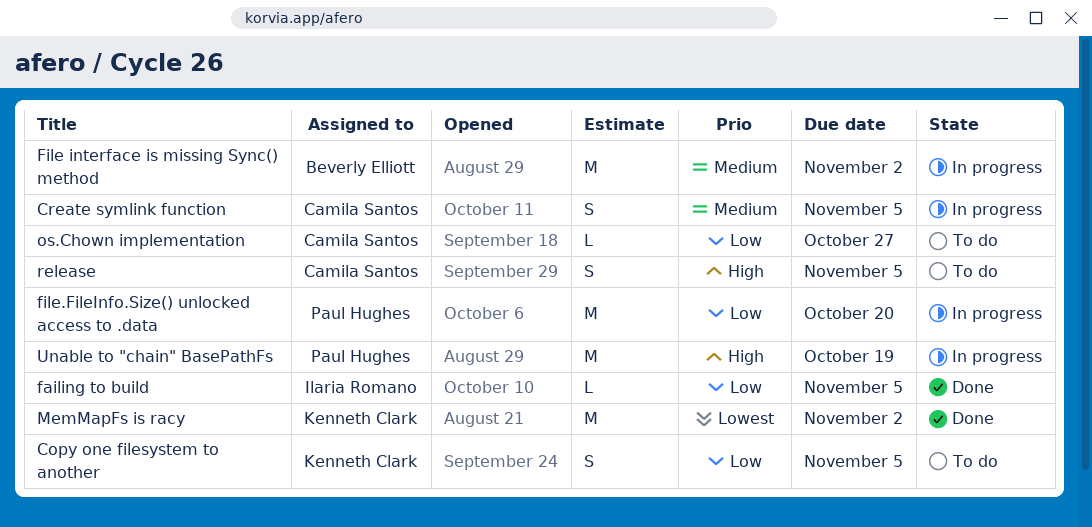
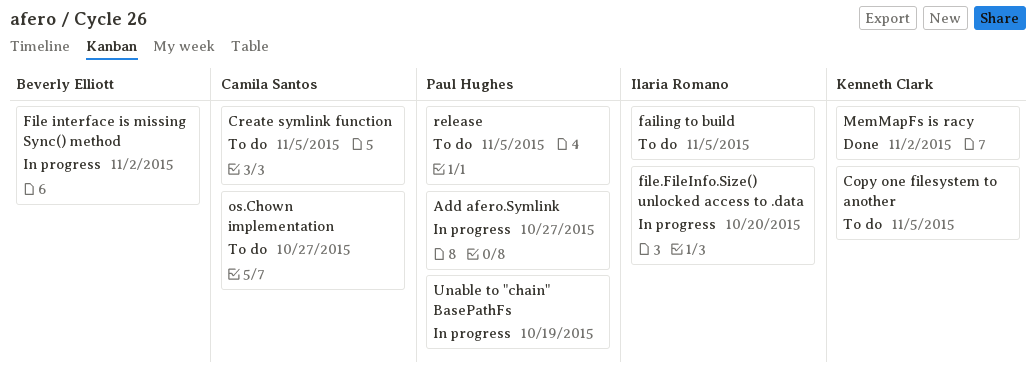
Add afero.Symlink: none -> present
Create symlink function, status: In progress -> To do
failing to build, status: Done -> To do
file.FileInfo.Size() unlocked access to .data, owner: Paul Hughes -> Ilaria Romano
release, owner: Camila Santos -> Paul Hughes

